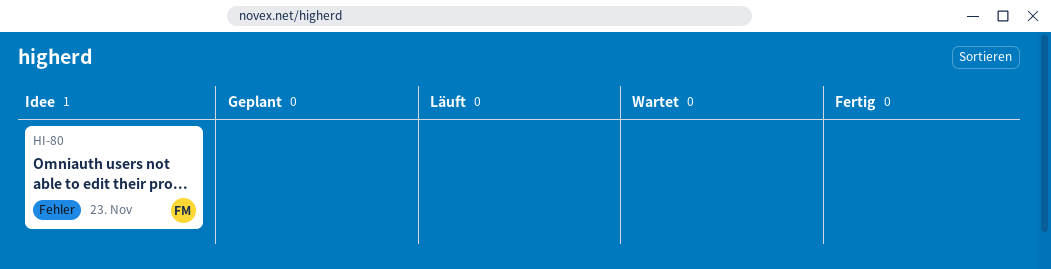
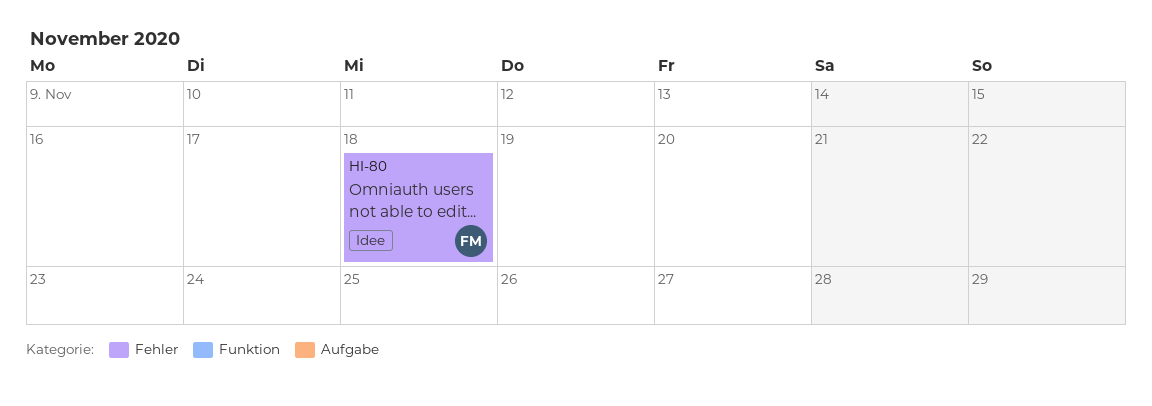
HI-80, due: Nov 23 -> Nov 18

